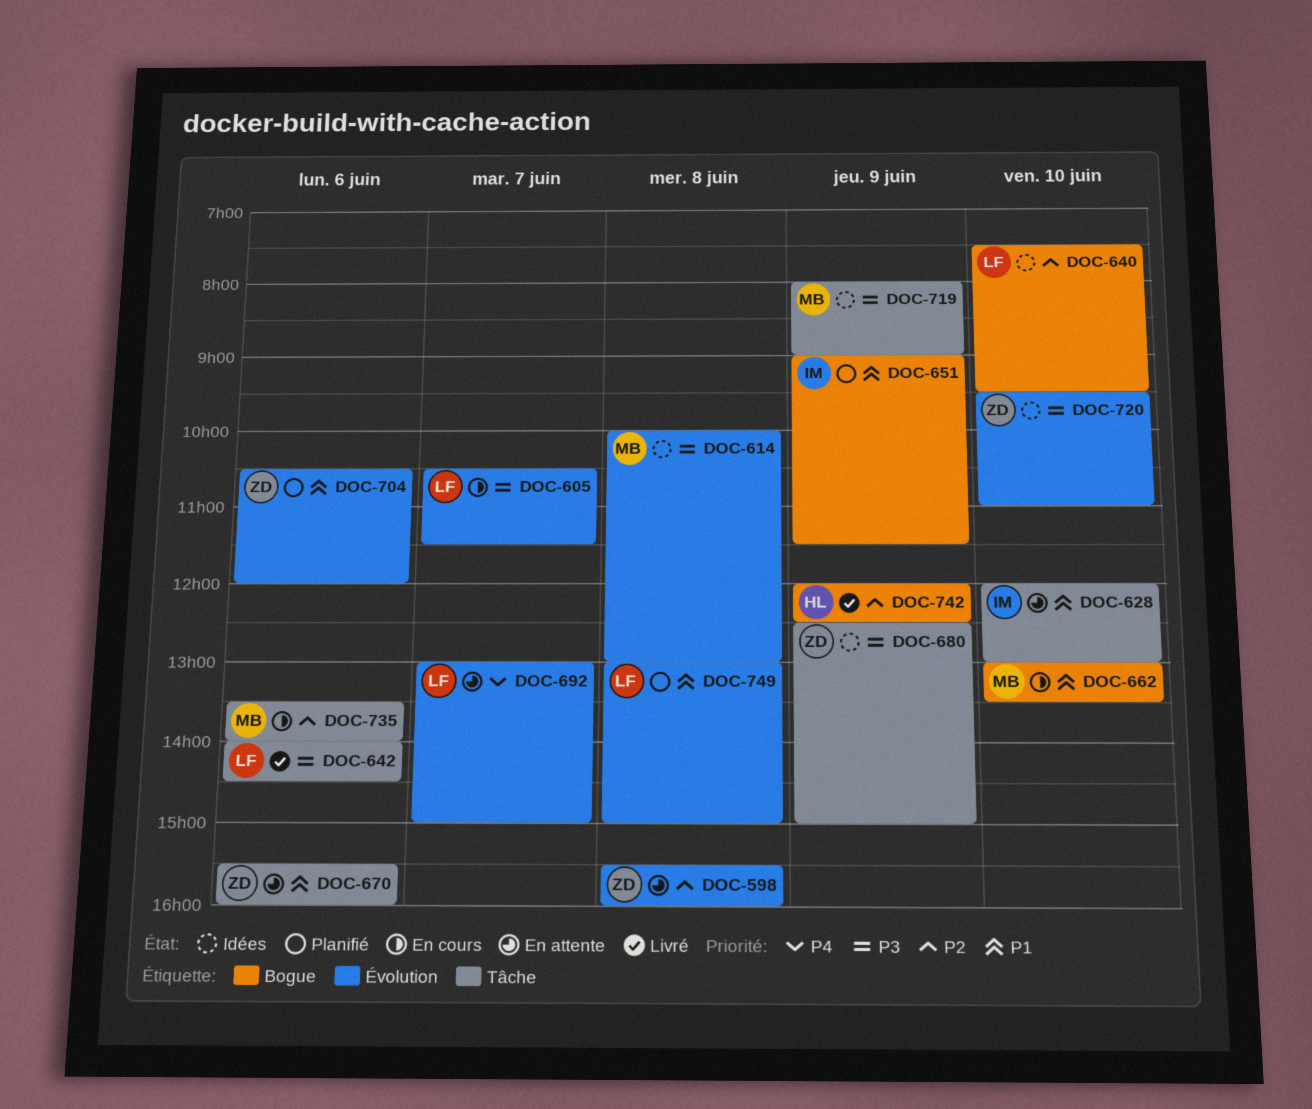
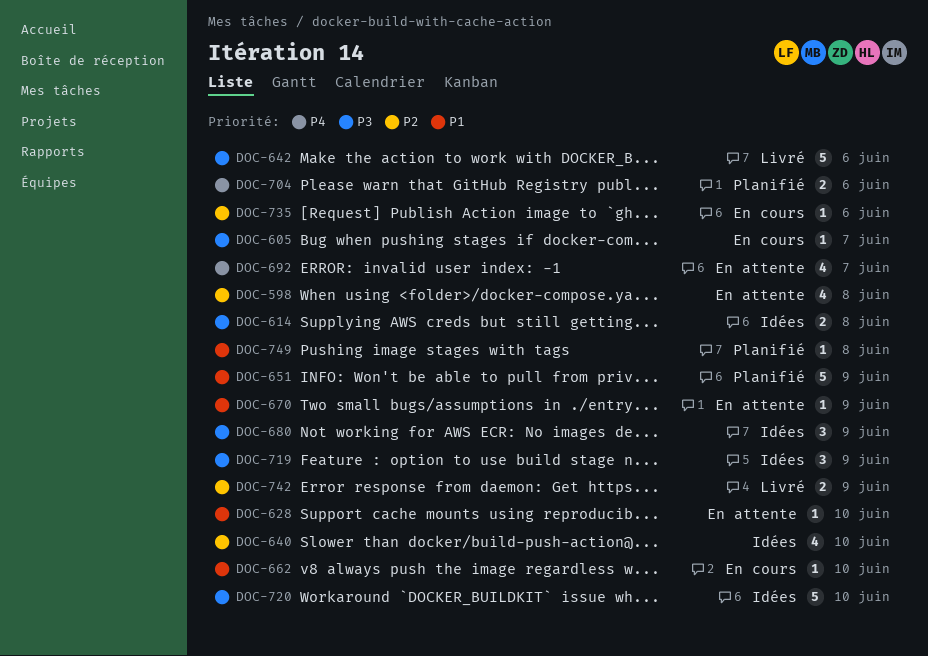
DOC-670, day: Jun 6 -> Jun 9
DOC-704, priority: P1 -> P4

